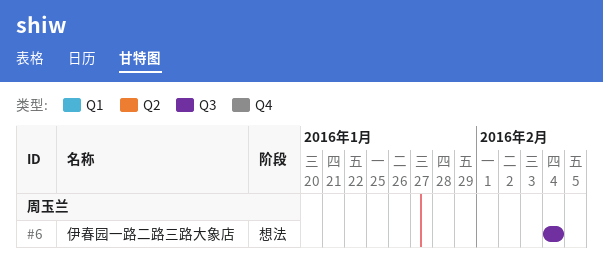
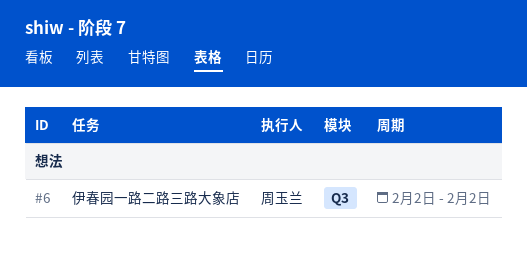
#6, start: Feb 4 -> Feb 2
#6, due: Feb 4 -> Feb 2

